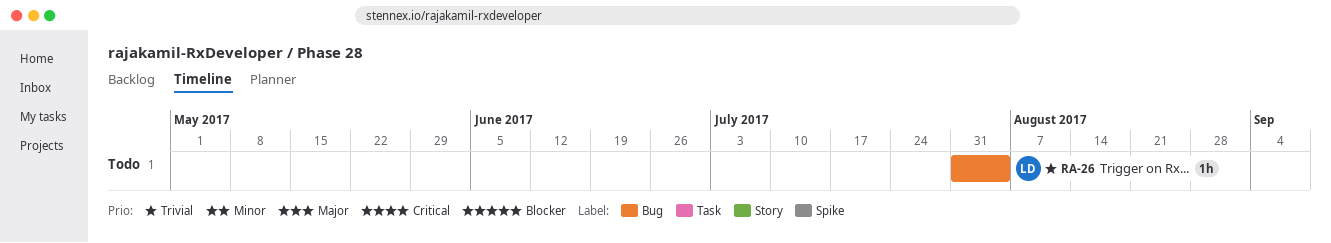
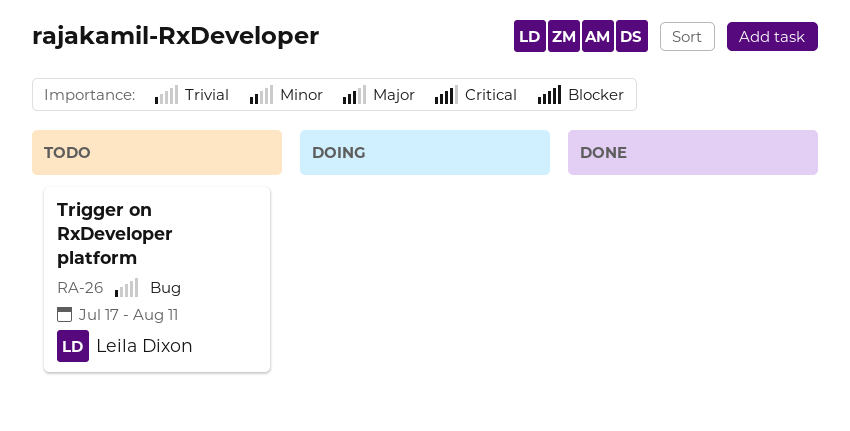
RA-26, start: Jul 31 -> Jul 17
RA-26, due: Aug 4 -> Aug 11

